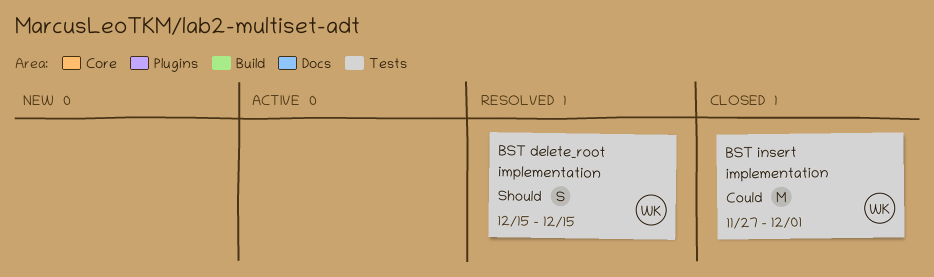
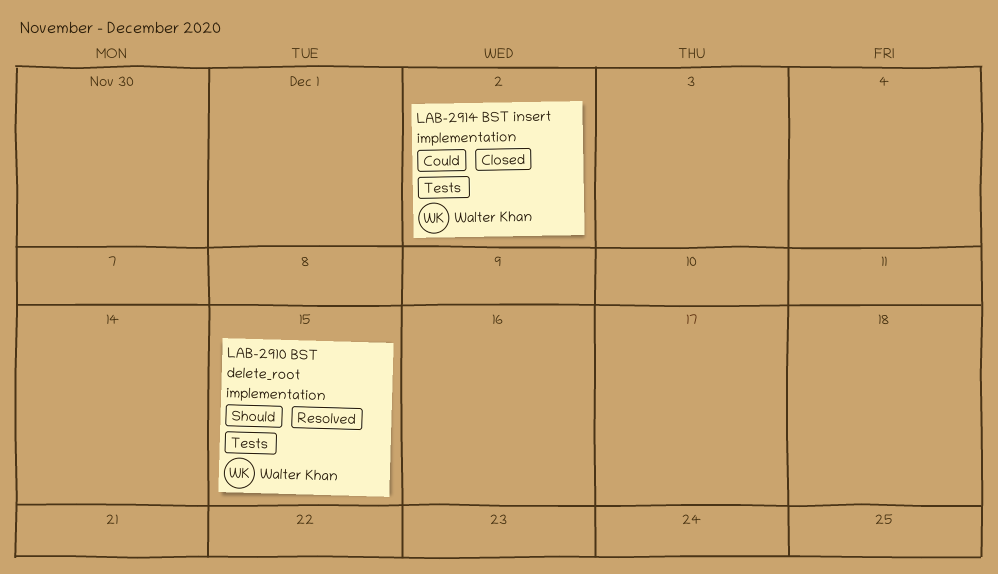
BST insert implementation, due: Dec 1 -> Dec 2

